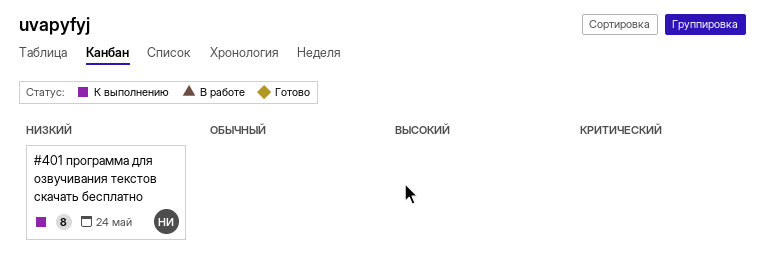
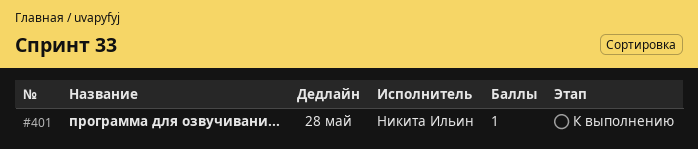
#401, estimate: 8 -> 1
#401, due: May 24 -> May 28

